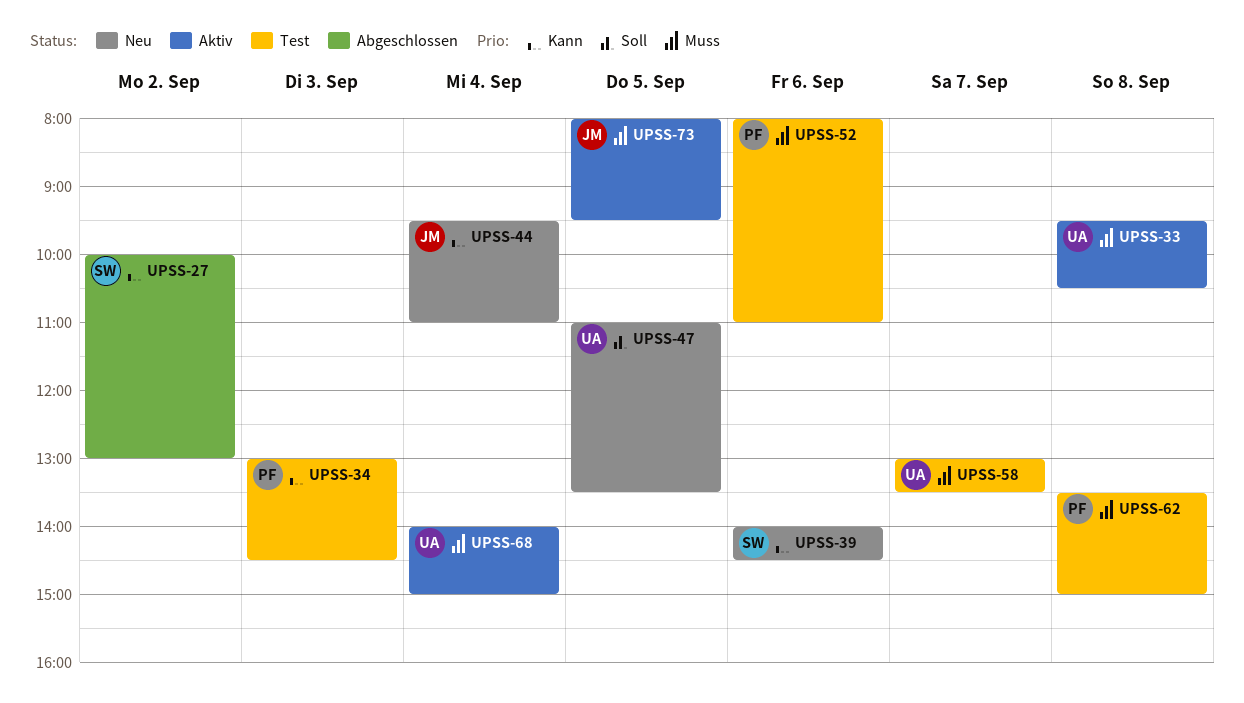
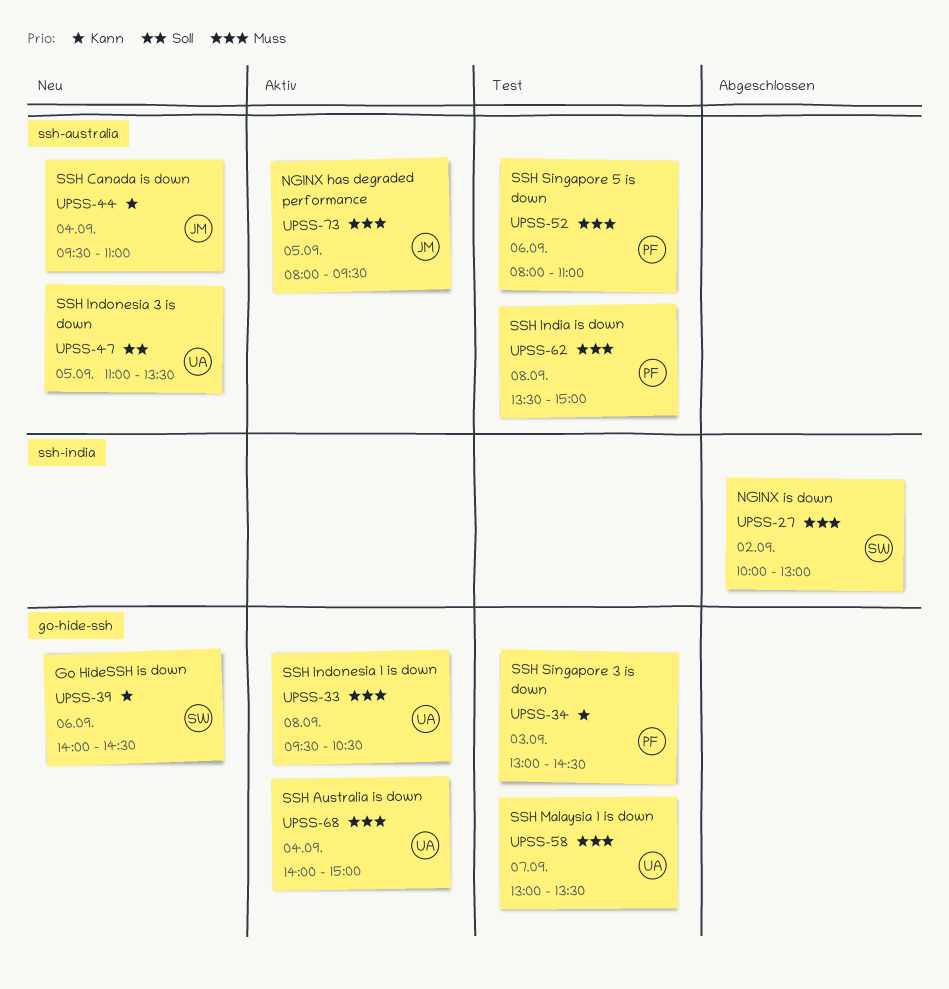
UPSS-27, priority: Kann -> Muss

